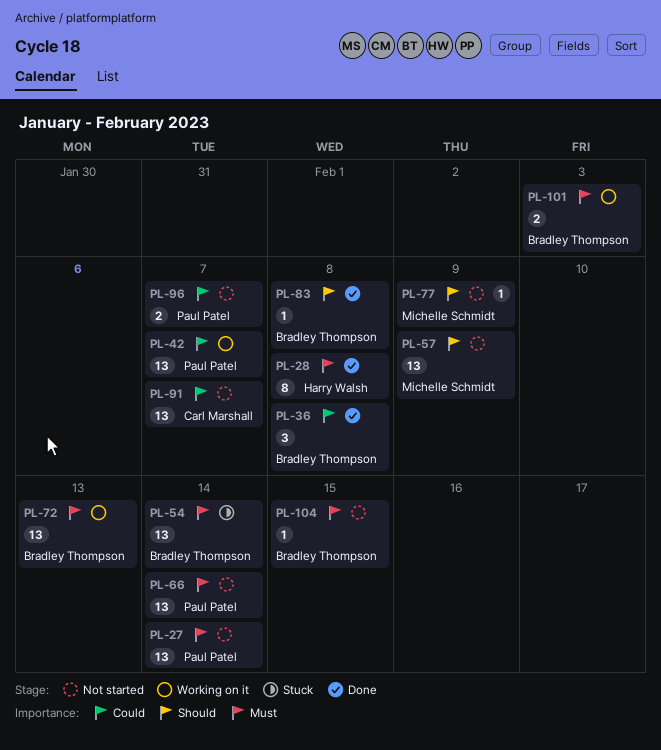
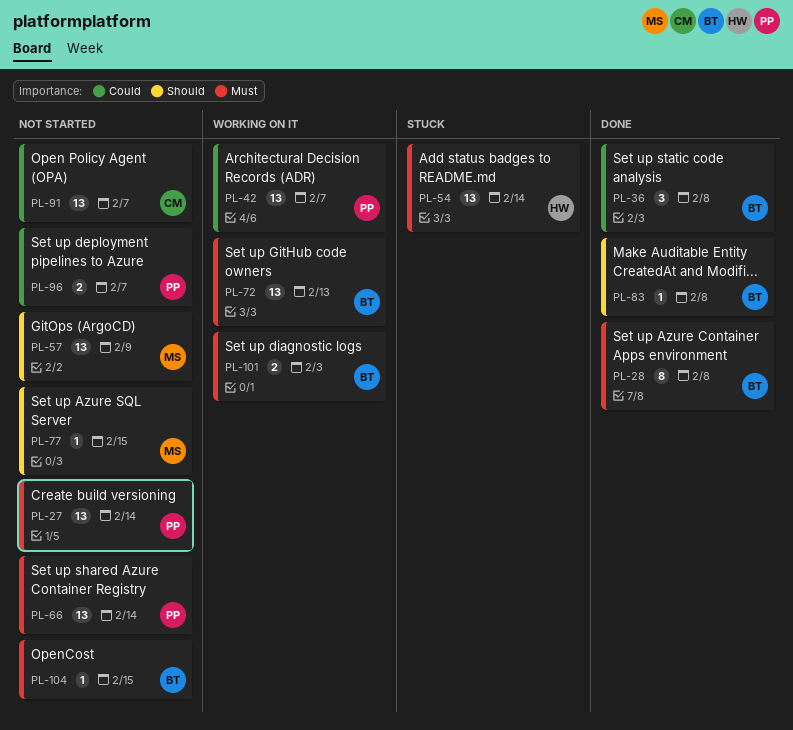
PL-28, owner: Harry Walsh -> Bradley Thompson
PL-54, owner: Bradley Thompson -> Harry Walsh
PL-77, due: Feb 9 -> Feb 15

